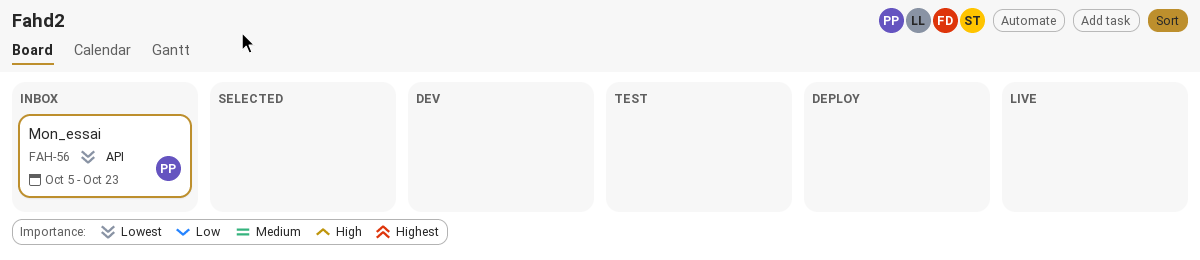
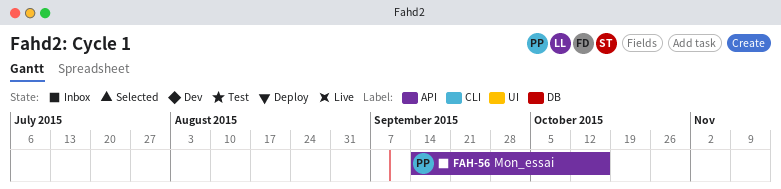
FAH-56, start: Oct 5 -> Sep 14
FAH-56, due: Oct 23 -> Oct 16

